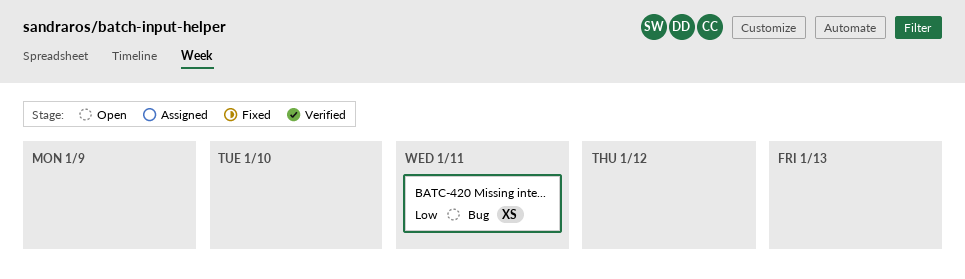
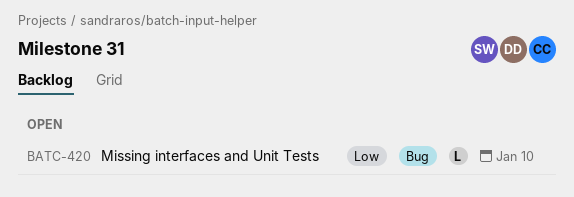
BATC-420, estimate: XS -> L
BATC-420, due: Jan 11 -> Jan 10

